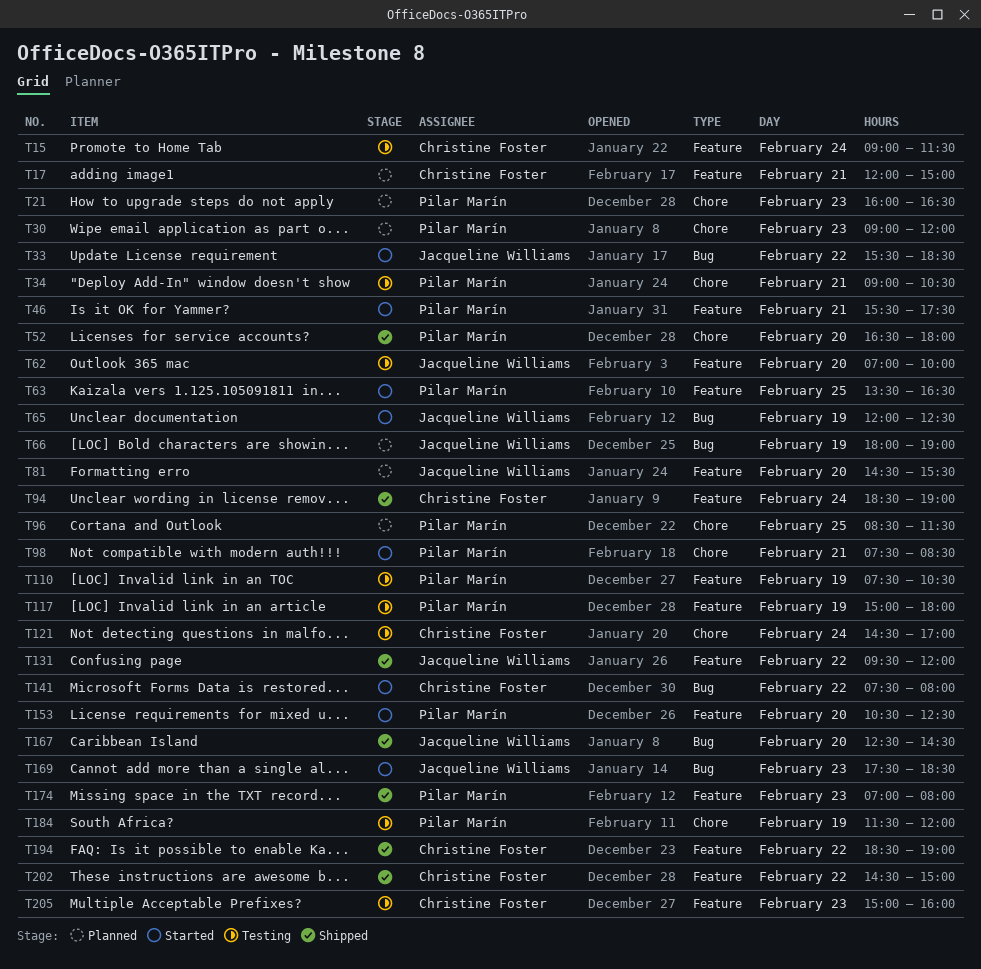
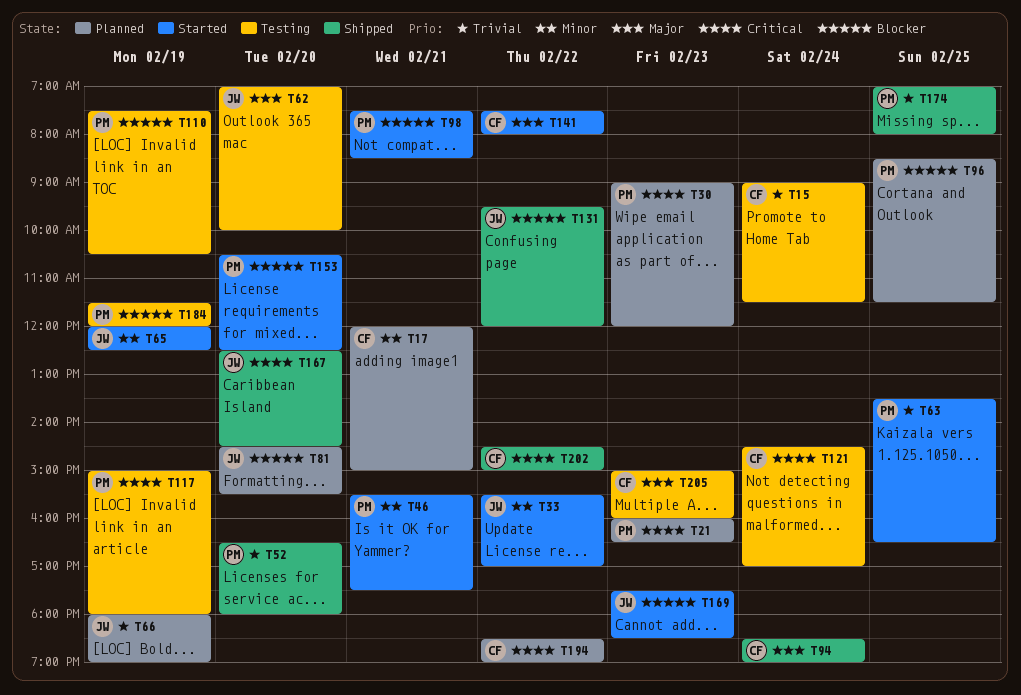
T33, ends: 18:30 -> 17:00
T34: present -> none
T174, day: Feb 23 -> Feb 25
T194, status: Shipped -> Planned

